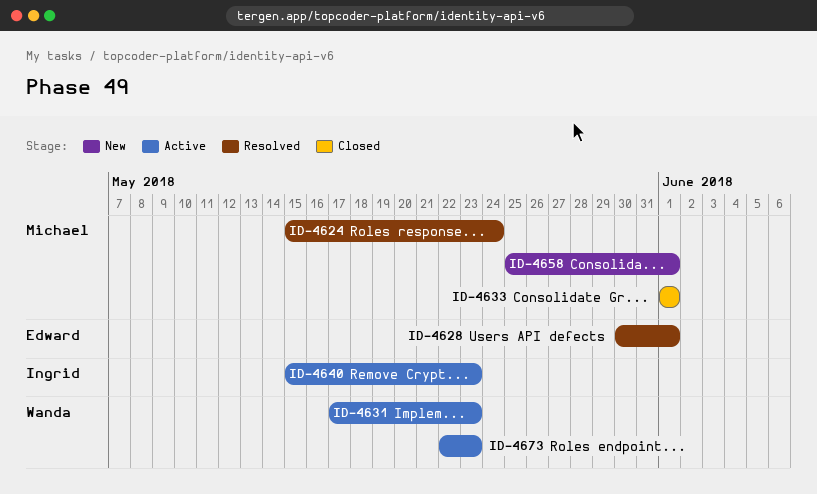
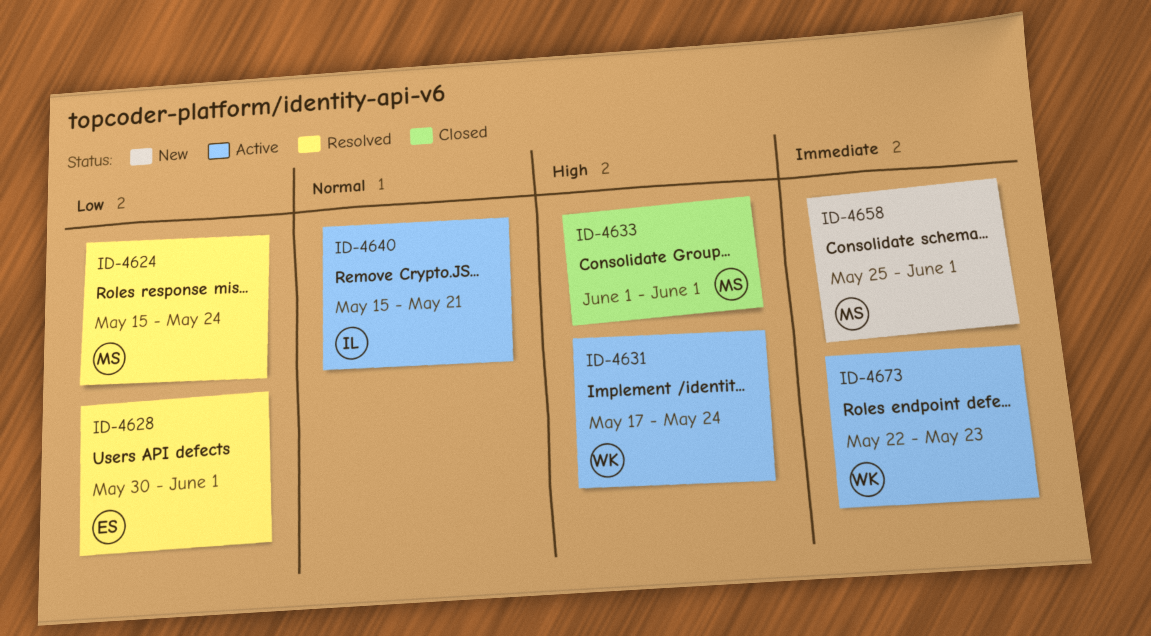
ID-4631, due: May 23 -> May 24
ID-4640, due: May 23 -> May 21

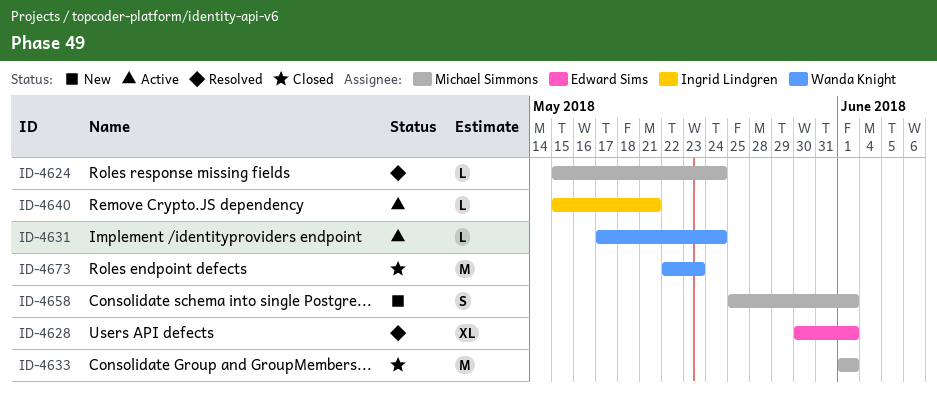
ID-4673, status: Active -> Closed

